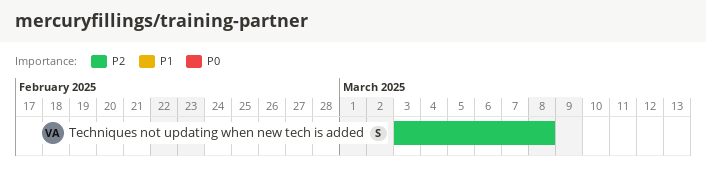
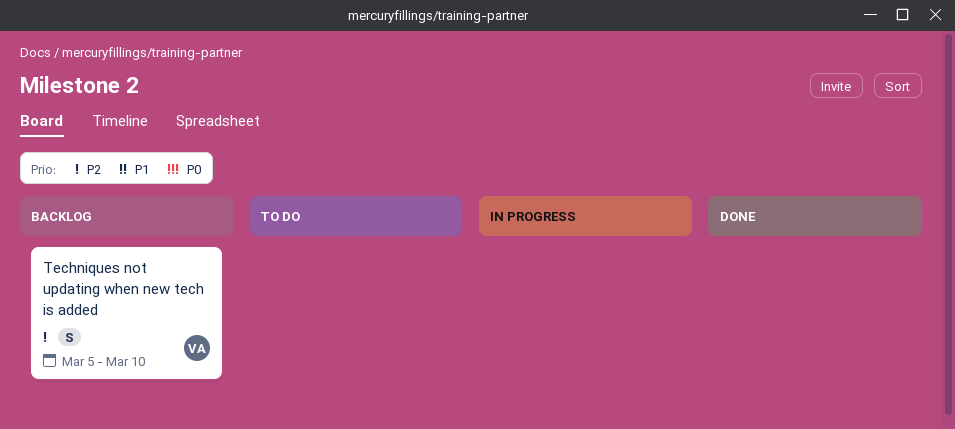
Techniques not updating when new tech is added, start: Mar 3 -> Mar 5
Techniques not updating when new tech is added, due: Mar 8 -> Mar 10

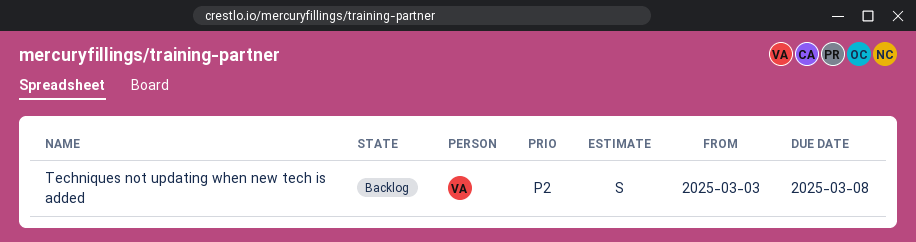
Techniques not updating when new tech is added, start: Mar 5 -> Mar 3
Techniques not updating when new tech is added, due: Mar 10 -> Mar 8

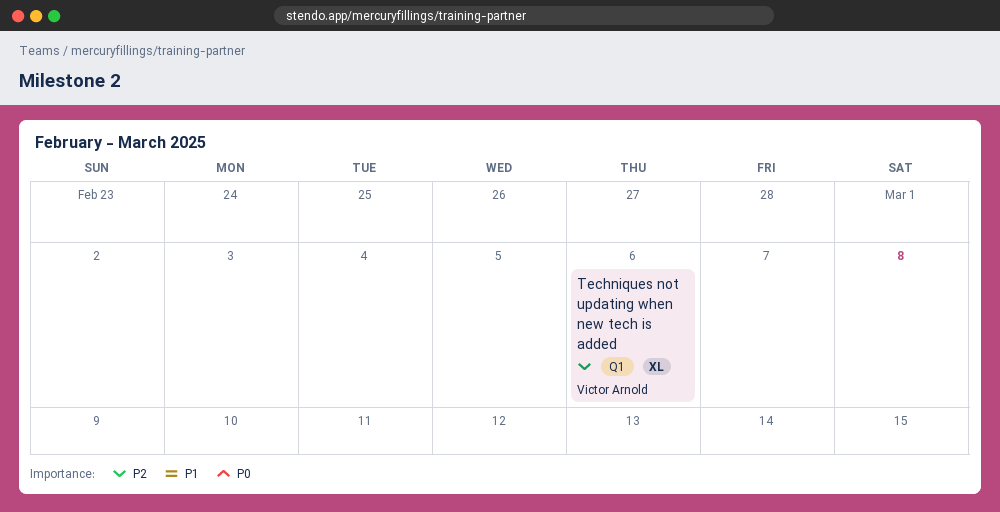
Techniques not updating when new tech is added, estimate: S -> XL
Techniques not updating when new tech is added, due: Mar 8 -> Mar 6

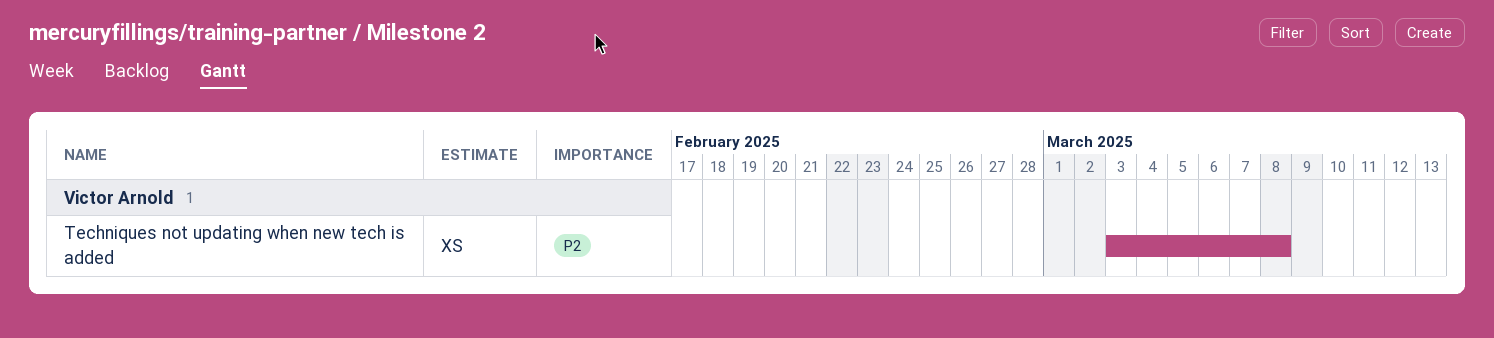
Techniques not updating when new tech is added, estimate: XL -> XS
Techniques not updating when new tech is added, due: Mar 6 -> Mar 8

